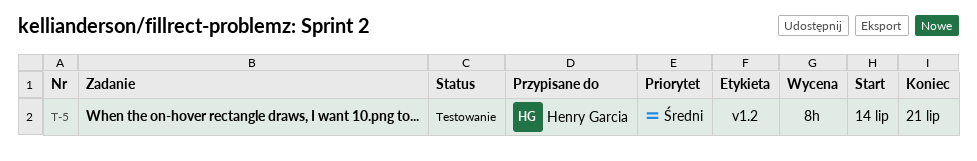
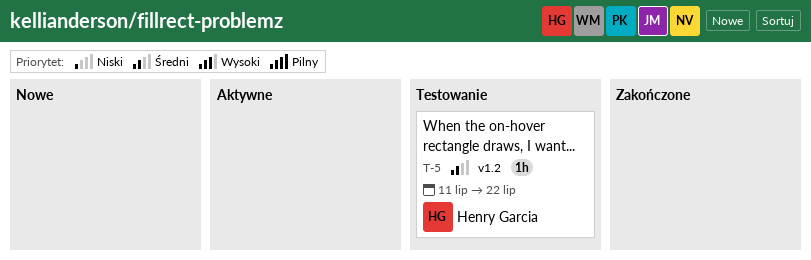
T-5, estimate: 8h -> 1h
T-5, start: Jul 14 -> Jul 11
T-5, due: Jul 21 -> Jul 22

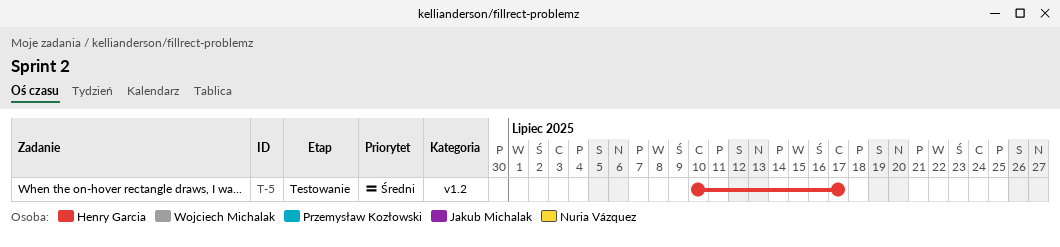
T-5, start: Jul 11 -> Jul 10
T-5, due: Jul 22 -> Jul 17

